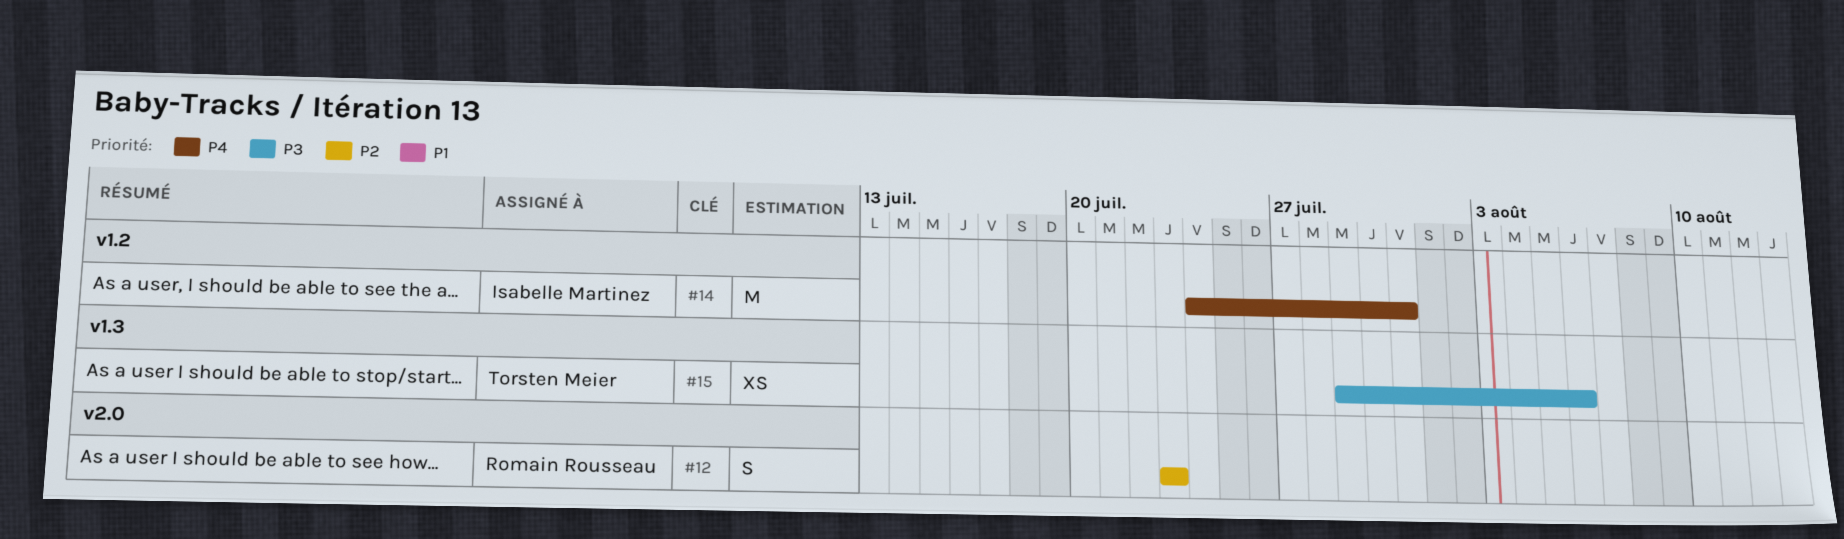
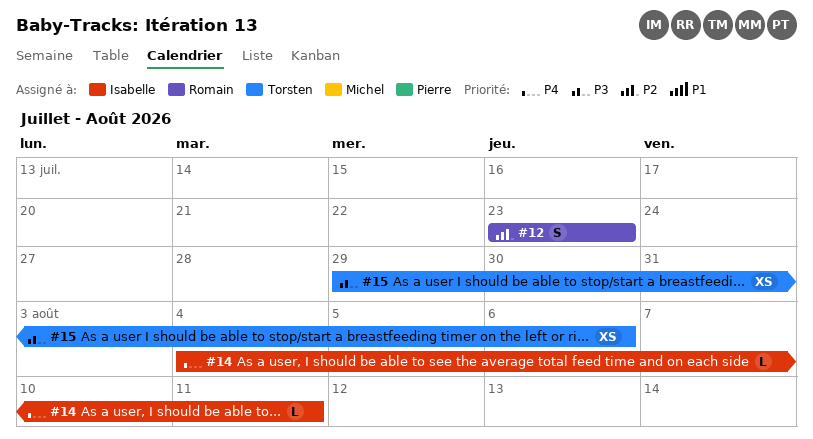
#14, estimate: M -> L
#14, start: Jul 24 -> Aug 4
#14, due: Jul 31 -> Aug 11

